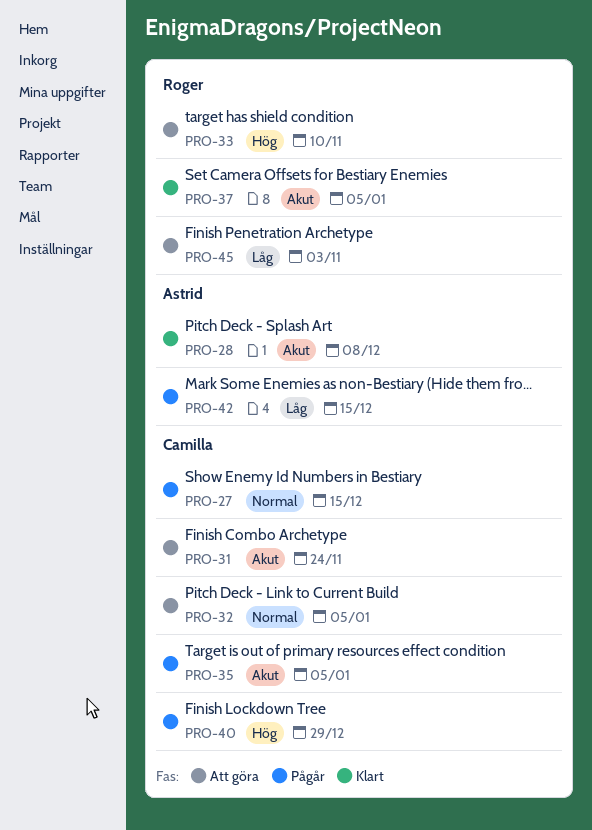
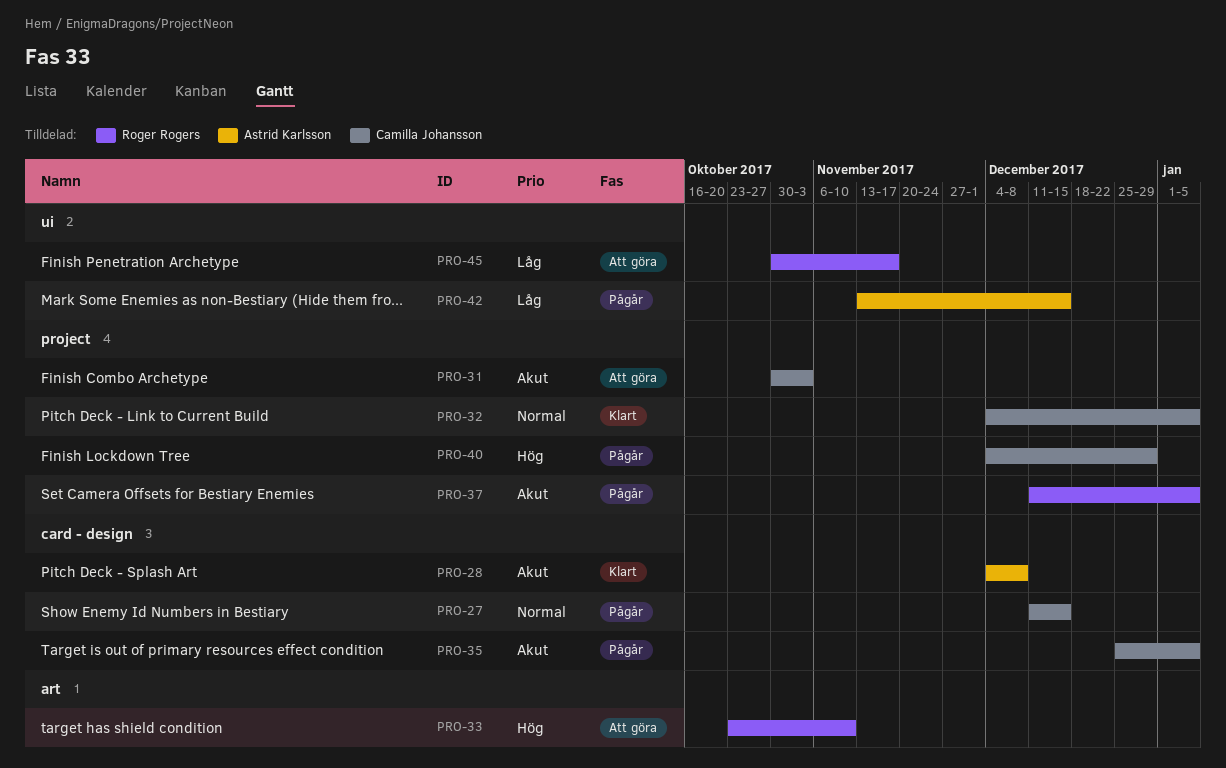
PRO-31, due: Nov 24 -> Nov 3
PRO-32, status: Att göra -> Klart
PRO-37, status: Klart -> Pågår
PRO-45, due: Nov 3 -> Nov 17

